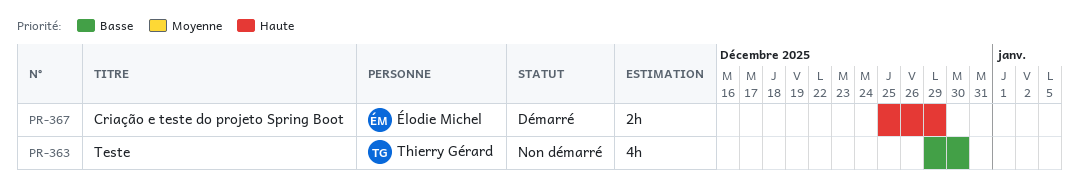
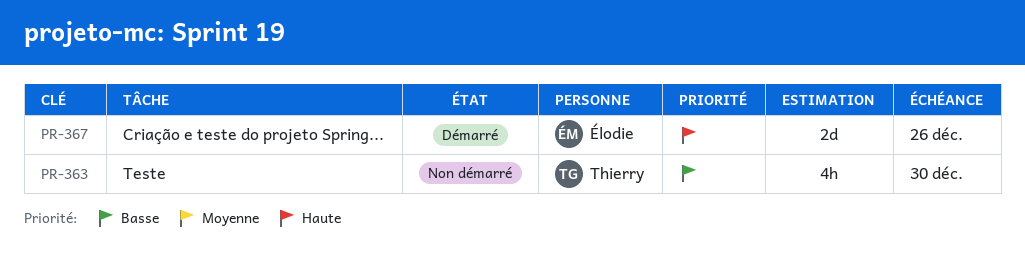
PR-367, estimate: 2h -> 2d
PR-367, due: Dec 29 -> Dec 26

